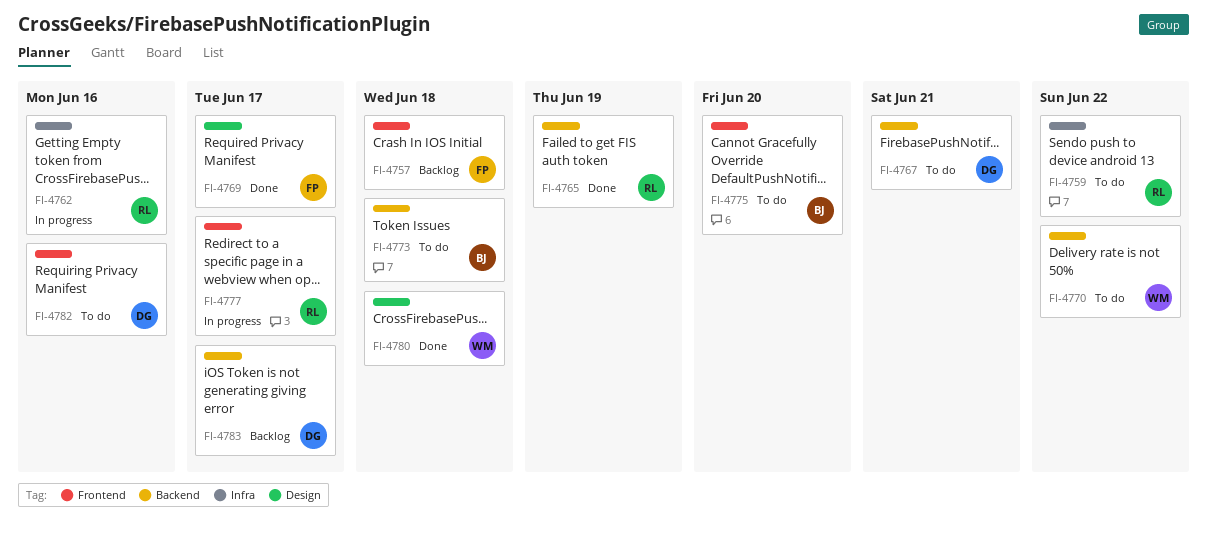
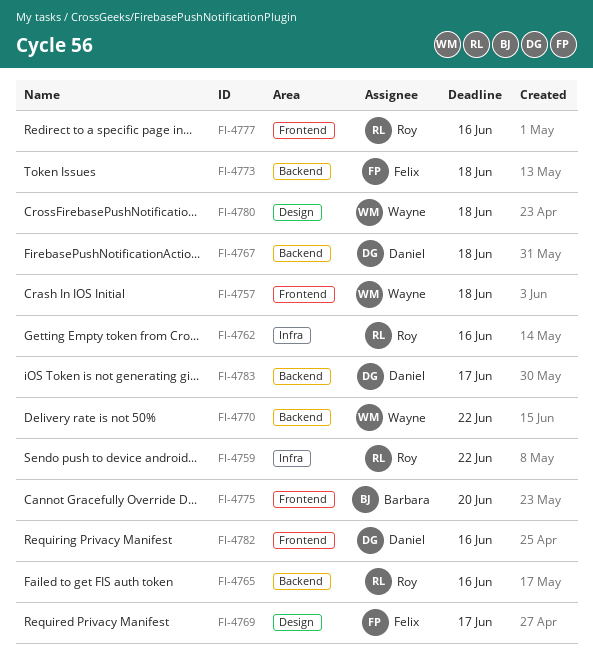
FI-4757, owner: Felix -> Wayne
FI-4765, due: Jun 19 -> Jun 16
FI-4767, due: Jun 21 -> Jun 18
FI-4773, owner: Barbara -> Felix
FI-4777, due: Jun 17 -> Jun 16

